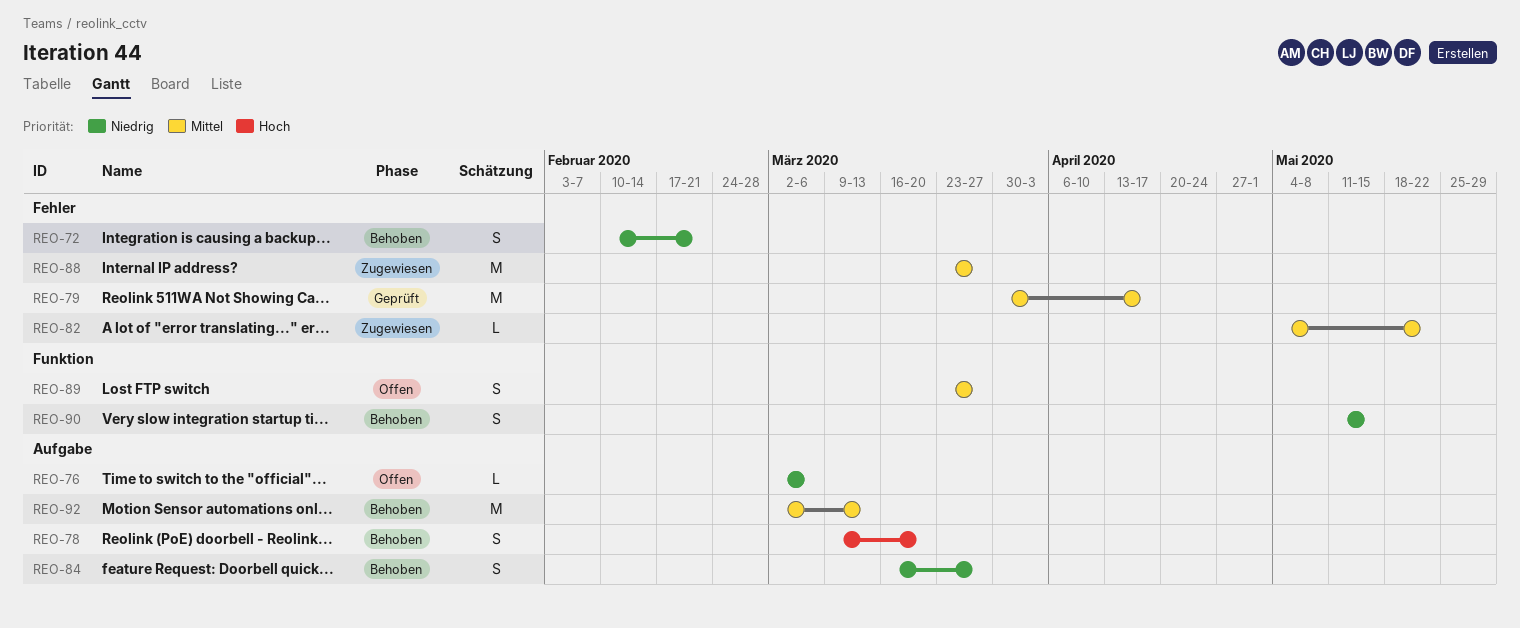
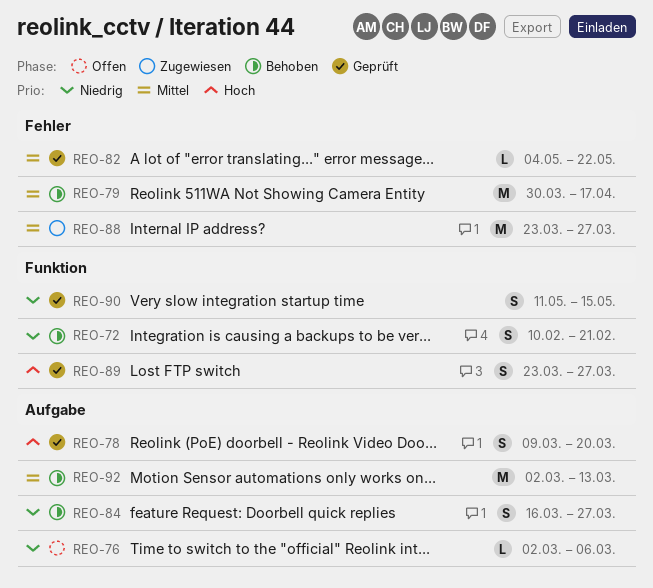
REO-72, label: Fehler -> Funktion
REO-78, status: Behoben -> Geprüft
REO-79, status: Geprüft -> Behoben
REO-82, status: Zugewiesen -> Geprüft
REO-89, status: Offen -> Geprüft
REO-89, priority: Mittel -> Hoch
REO-90, status: Behoben -> Geprüft

